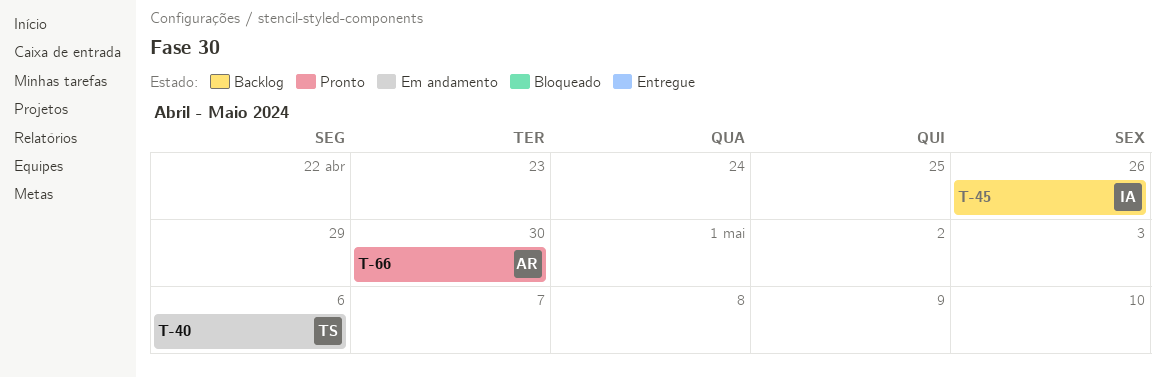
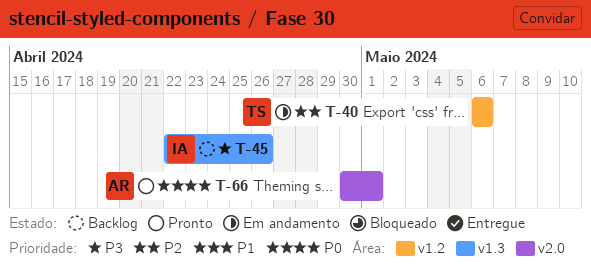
T-66, due: Apr 30 -> May 1

